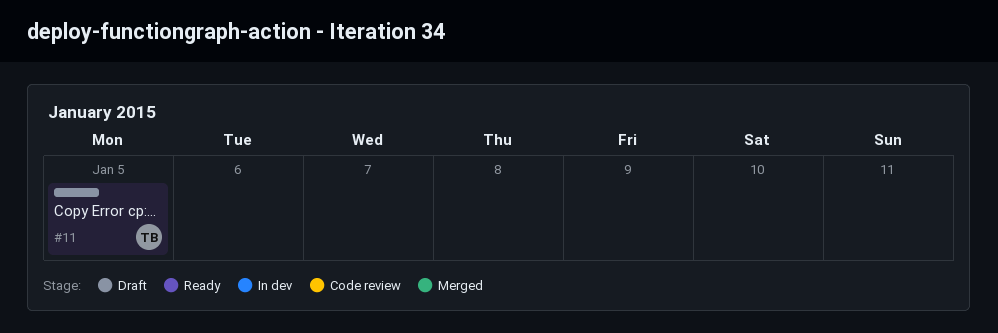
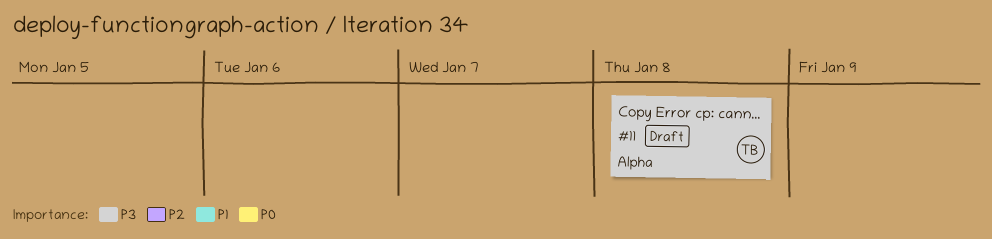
#11, due: Jan 5 -> Jan 8

